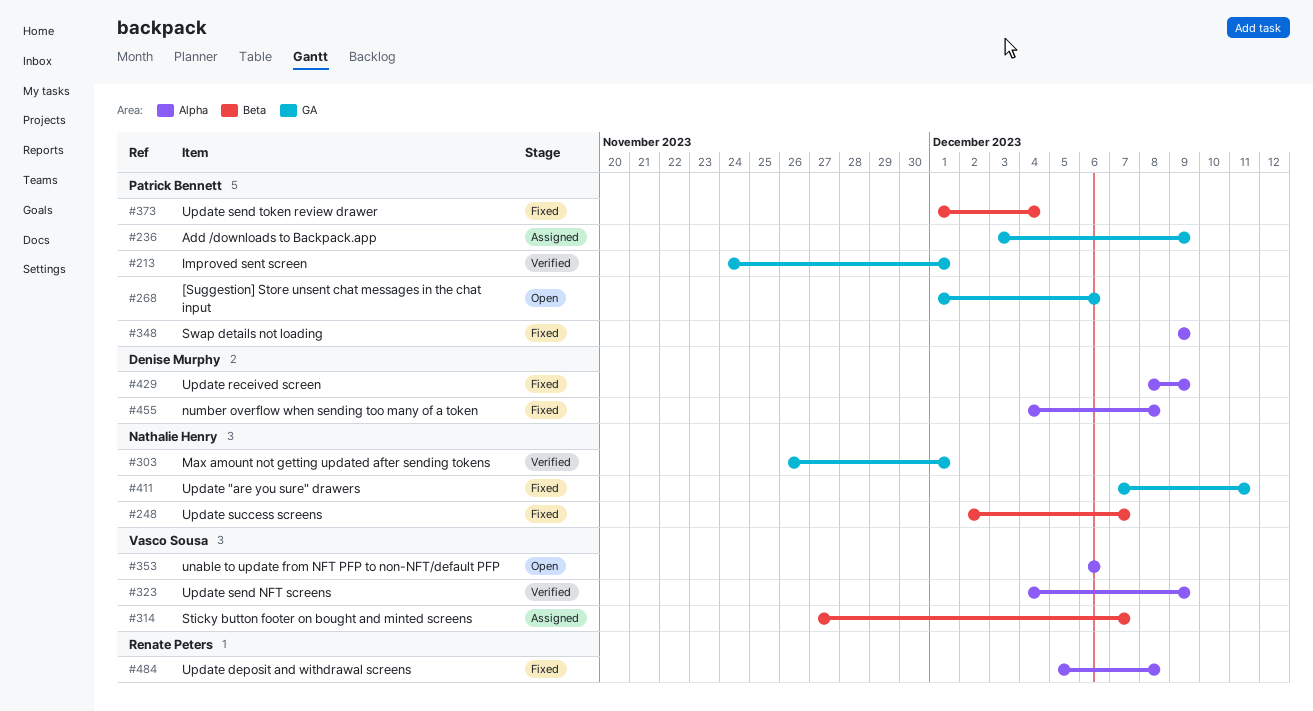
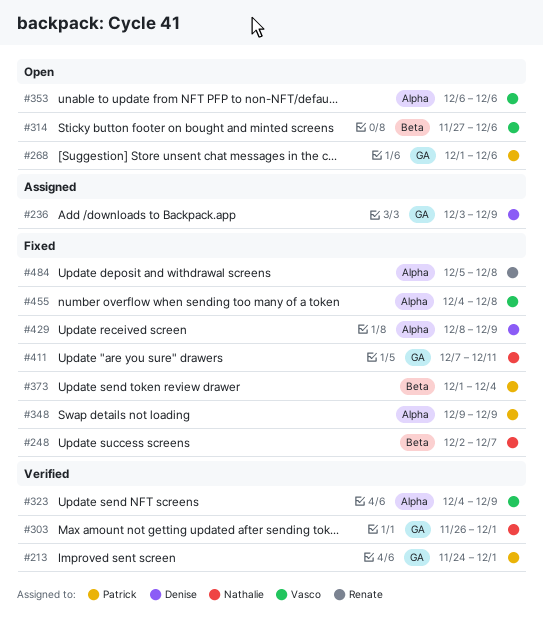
#236, owner: Patrick Bennett -> Denise Murphy
#314, status: Assigned -> Open
#314, due: Dec 7 -> Dec 6
#455, owner: Denise Murphy -> Vasco Sousa

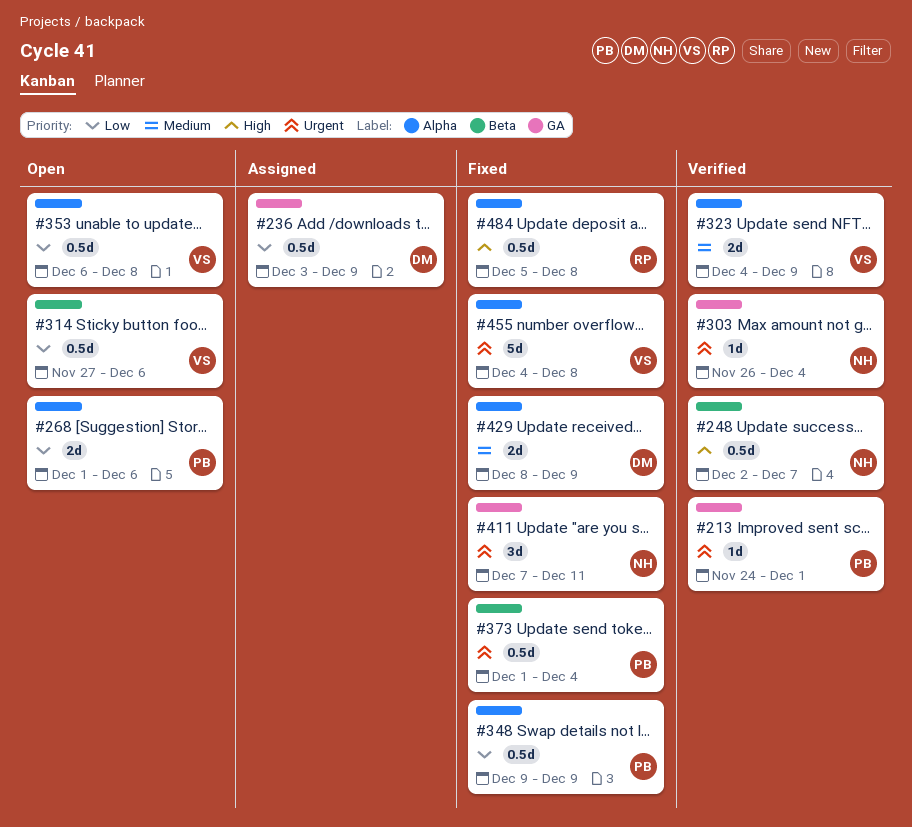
#248, status: Fixed -> Verified
#268, label: GA -> Alpha
#303, due: Dec 1 -> Dec 4
#353, due: Dec 6 -> Dec 8

